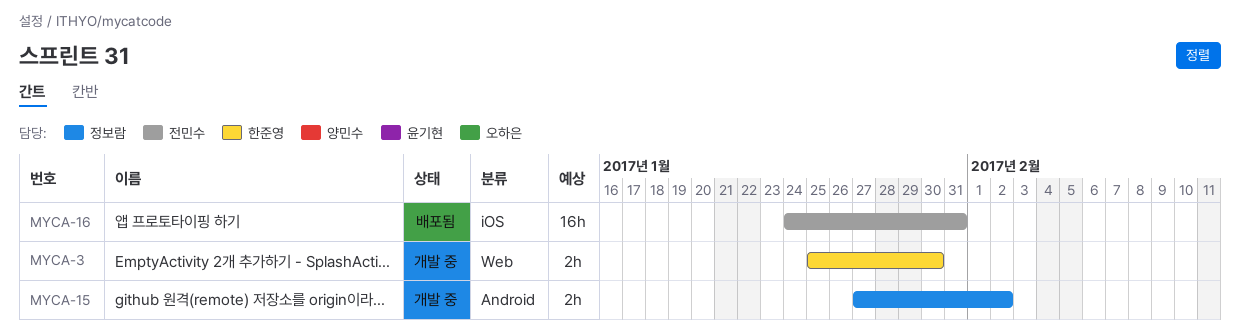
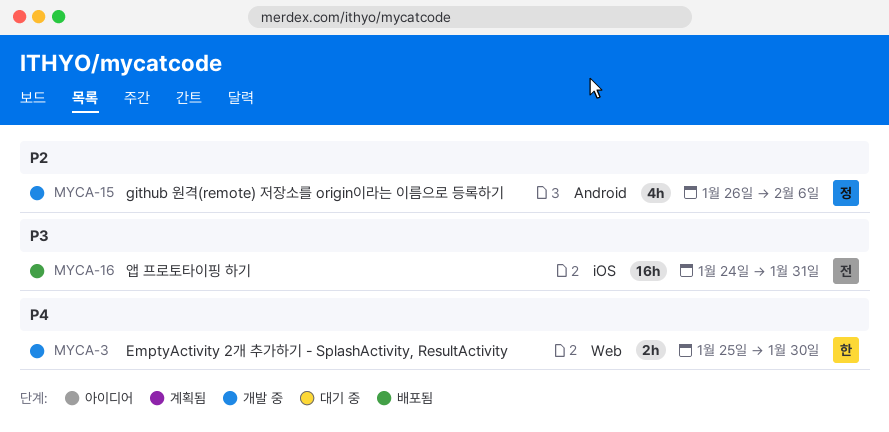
MYCA-15, estimate: 2h -> 4h
MYCA-15, start: Jan 27 -> Jan 26
MYCA-15, due: Feb 2 -> Feb 6

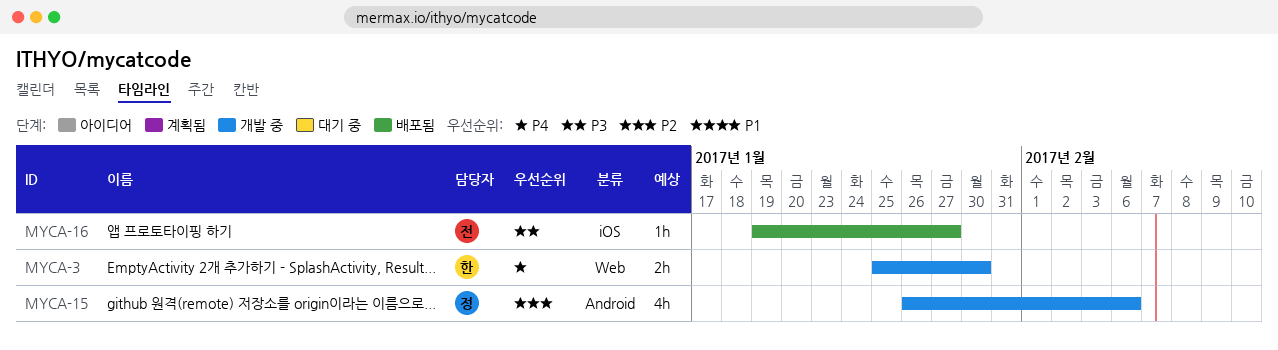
MYCA-16, estimate: 16h -> 1h
MYCA-16, start: Jan 24 -> Jan 19
MYCA-16, due: Jan 31 -> Jan 27

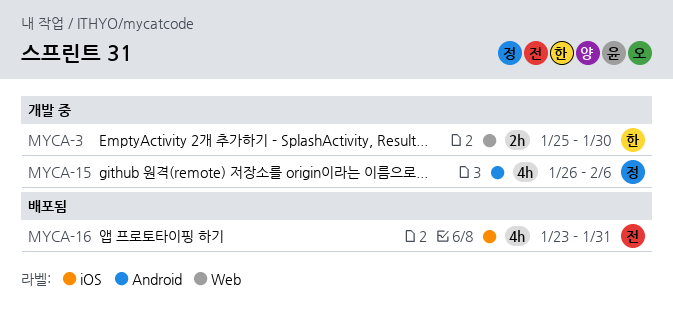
MYCA-16, estimate: 1h -> 4h
MYCA-16, start: Jan 19 -> Jan 23
MYCA-16, due: Jan 27 -> Jan 31

